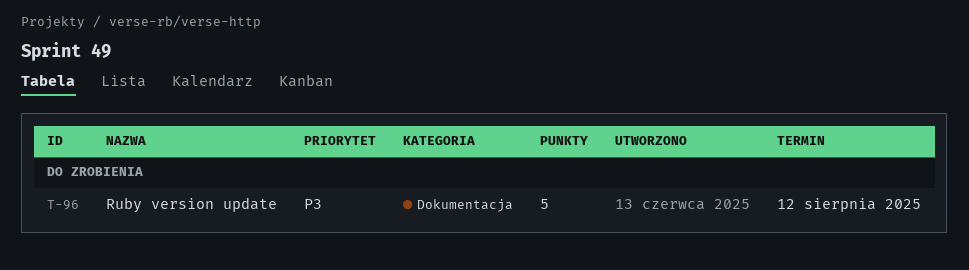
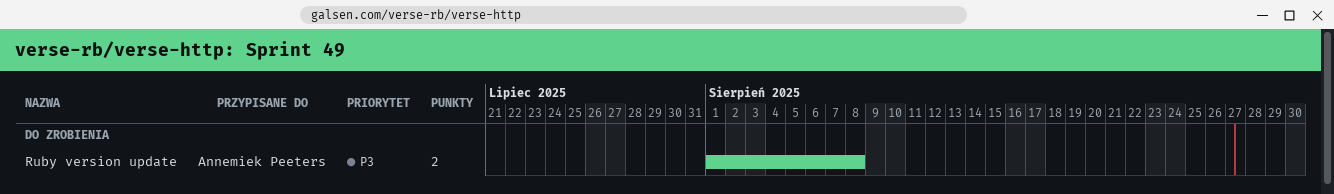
Ruby version update, estimate: 5 -> 2
Ruby version update, due: Aug 12 -> Aug 8

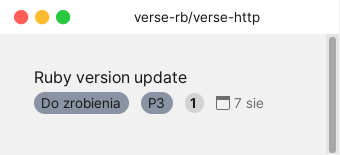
Ruby version update, estimate: 2 -> 1
Ruby version update, due: Aug 8 -> Aug 7

